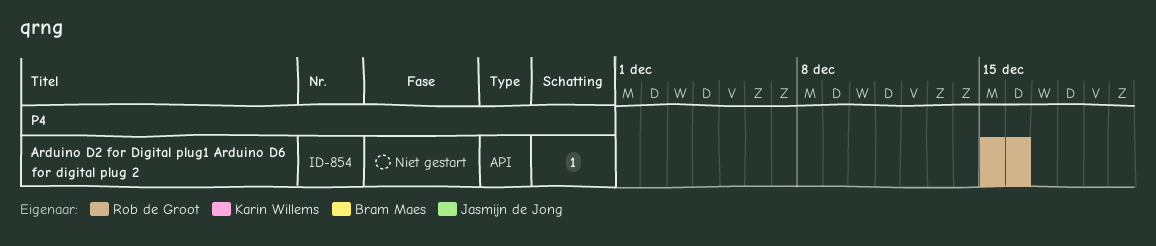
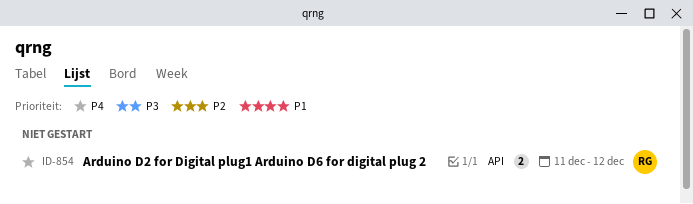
ID-854, estimate: 1 -> 2
ID-854, start: Dec 15 -> Dec 11
ID-854, due: Dec 16 -> Dec 12

